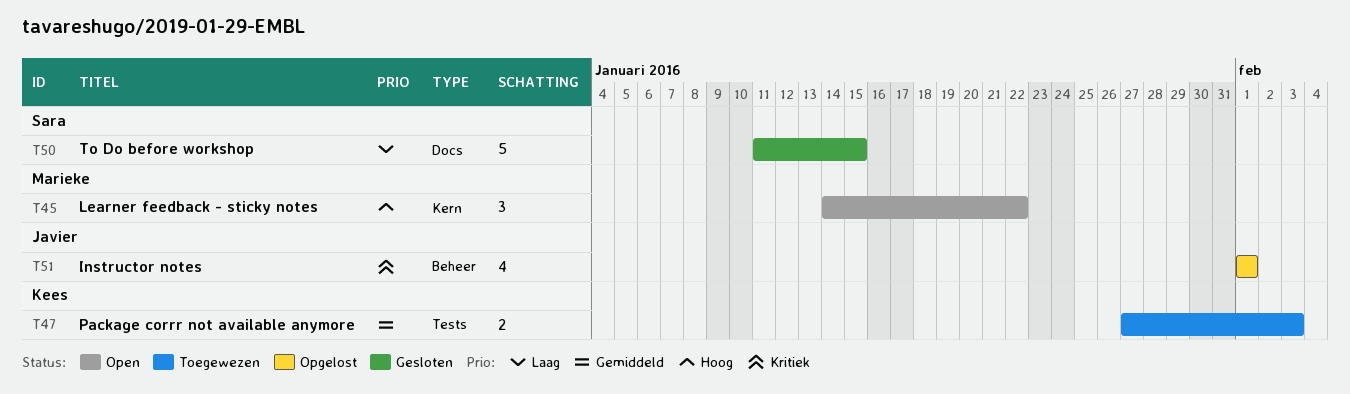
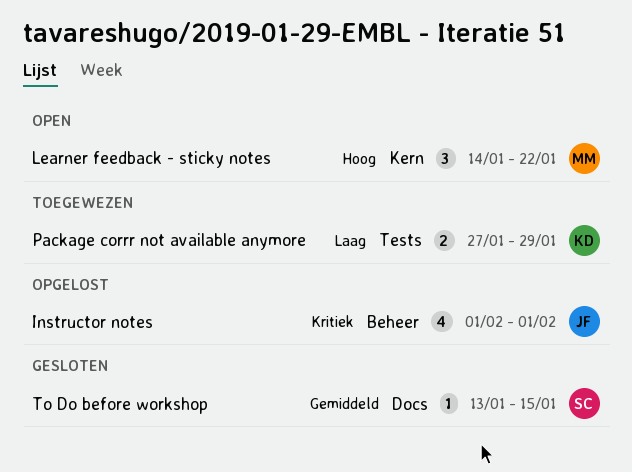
Package corrr not available anymore, priority: Gemiddeld -> Laag
Package corrr not available anymore, due: Feb 3 -> Jan 29
To Do before workshop, priority: Laag -> Gemiddeld
To Do before workshop, estimate: 5 -> 1
To Do before workshop, start: Jan 11 -> Jan 13

